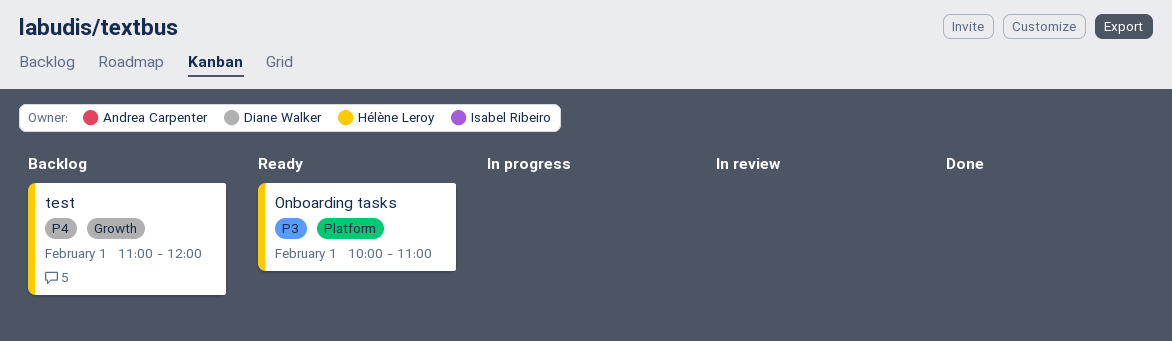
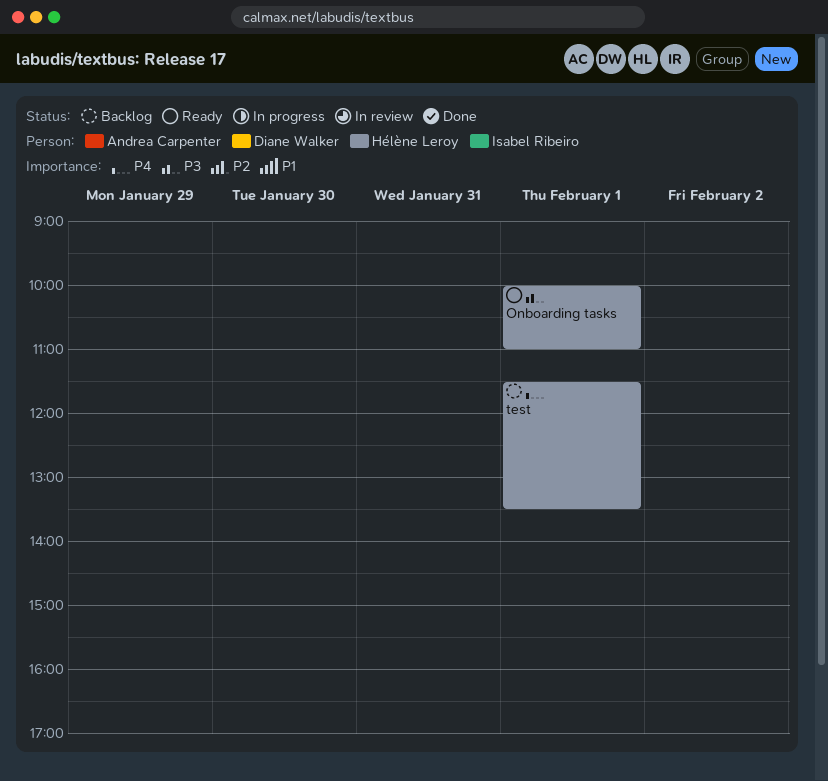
test, begins: 11:00 -> 11:30
test, ends: 12:00 -> 13:30

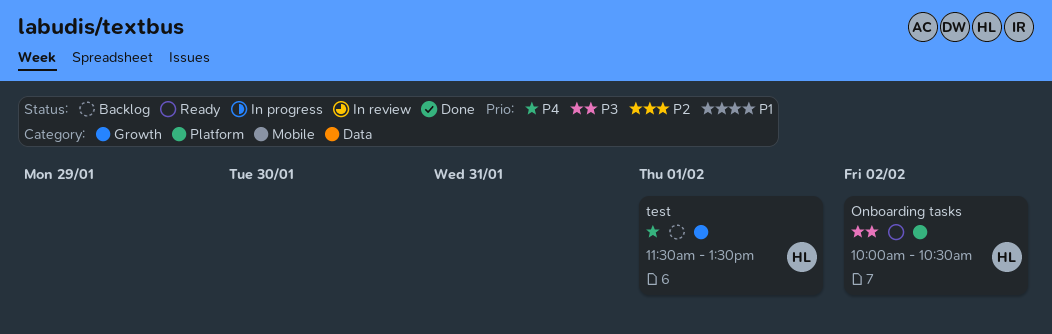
Onboarding tasks, day: Feb 1 -> Feb 2
Onboarding tasks, ends: 11:00 -> 10:30

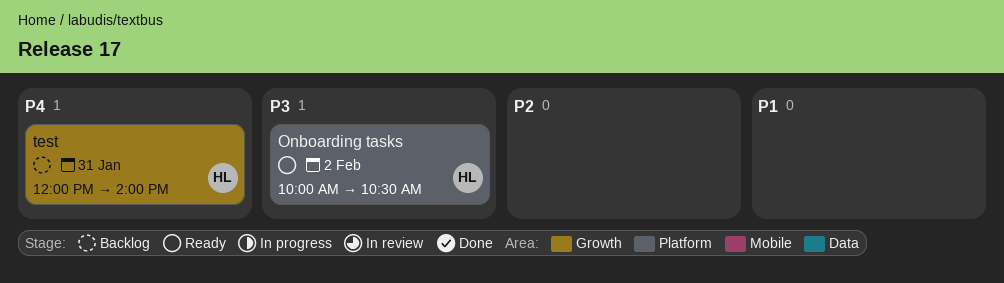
test, day: Feb 1 -> Jan 31
test, begins: 11:30 -> 12:00
test, ends: 13:30 -> 14:00

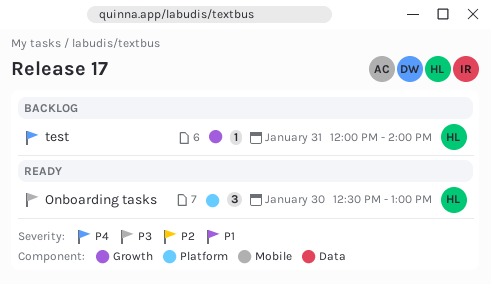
Onboarding tasks, day: Feb 2 -> Jan 30
Onboarding tasks, begins: 10:00 -> 12:30
Onboarding tasks, ends: 10:30 -> 13:00

